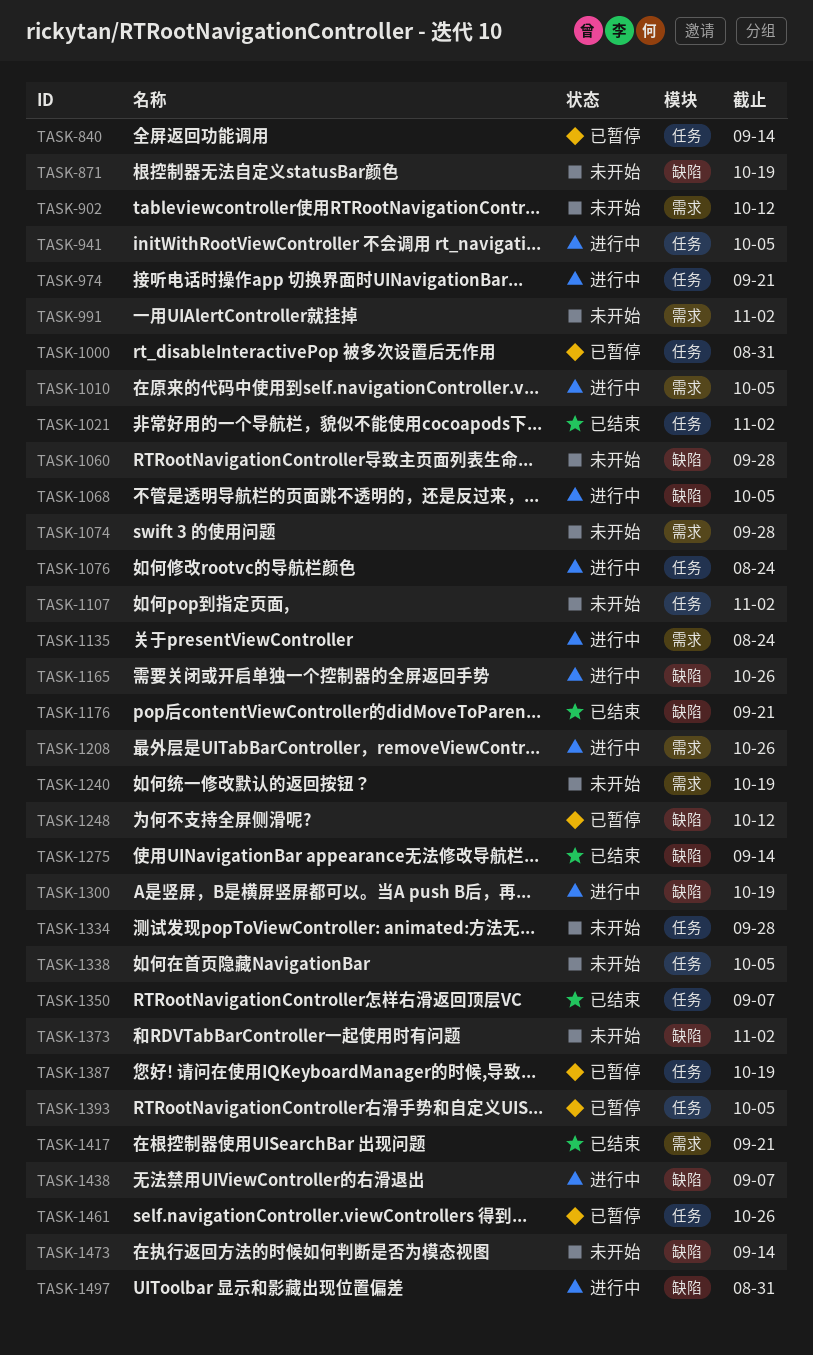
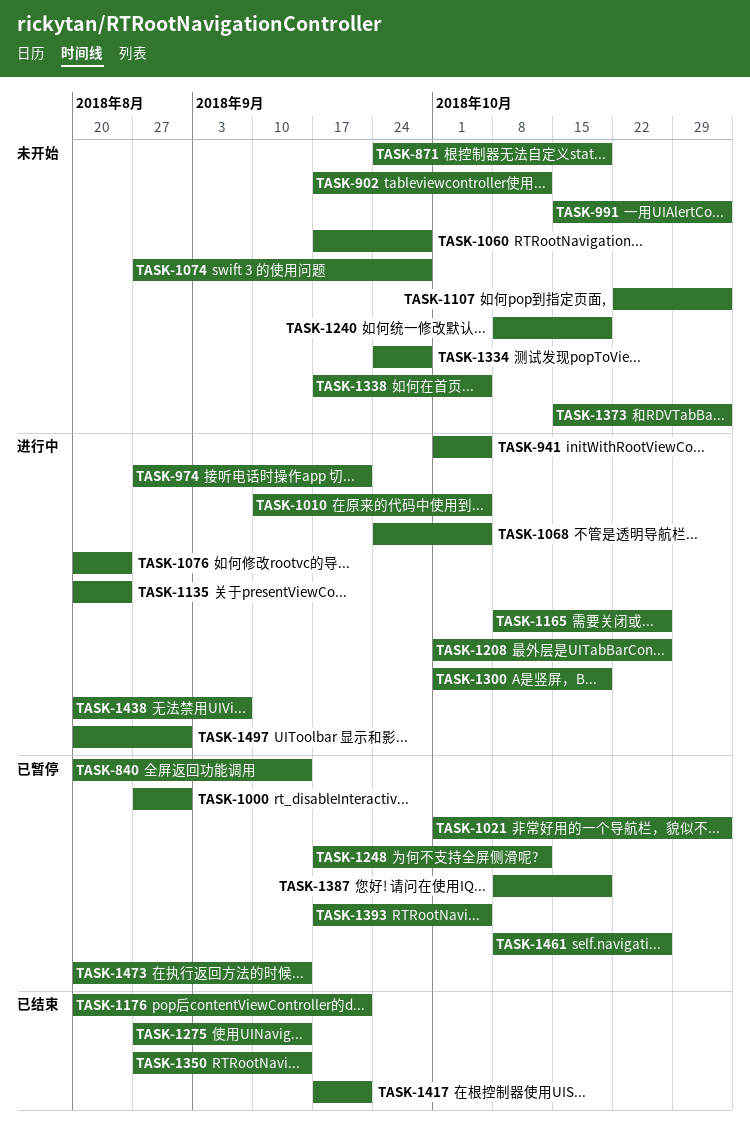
TASK-1021, status: 已结束 -> 已暂停
TASK-1350, due: Sep 7 -> Sep 14
TASK-1473, status: 未开始 -> 已暂停

